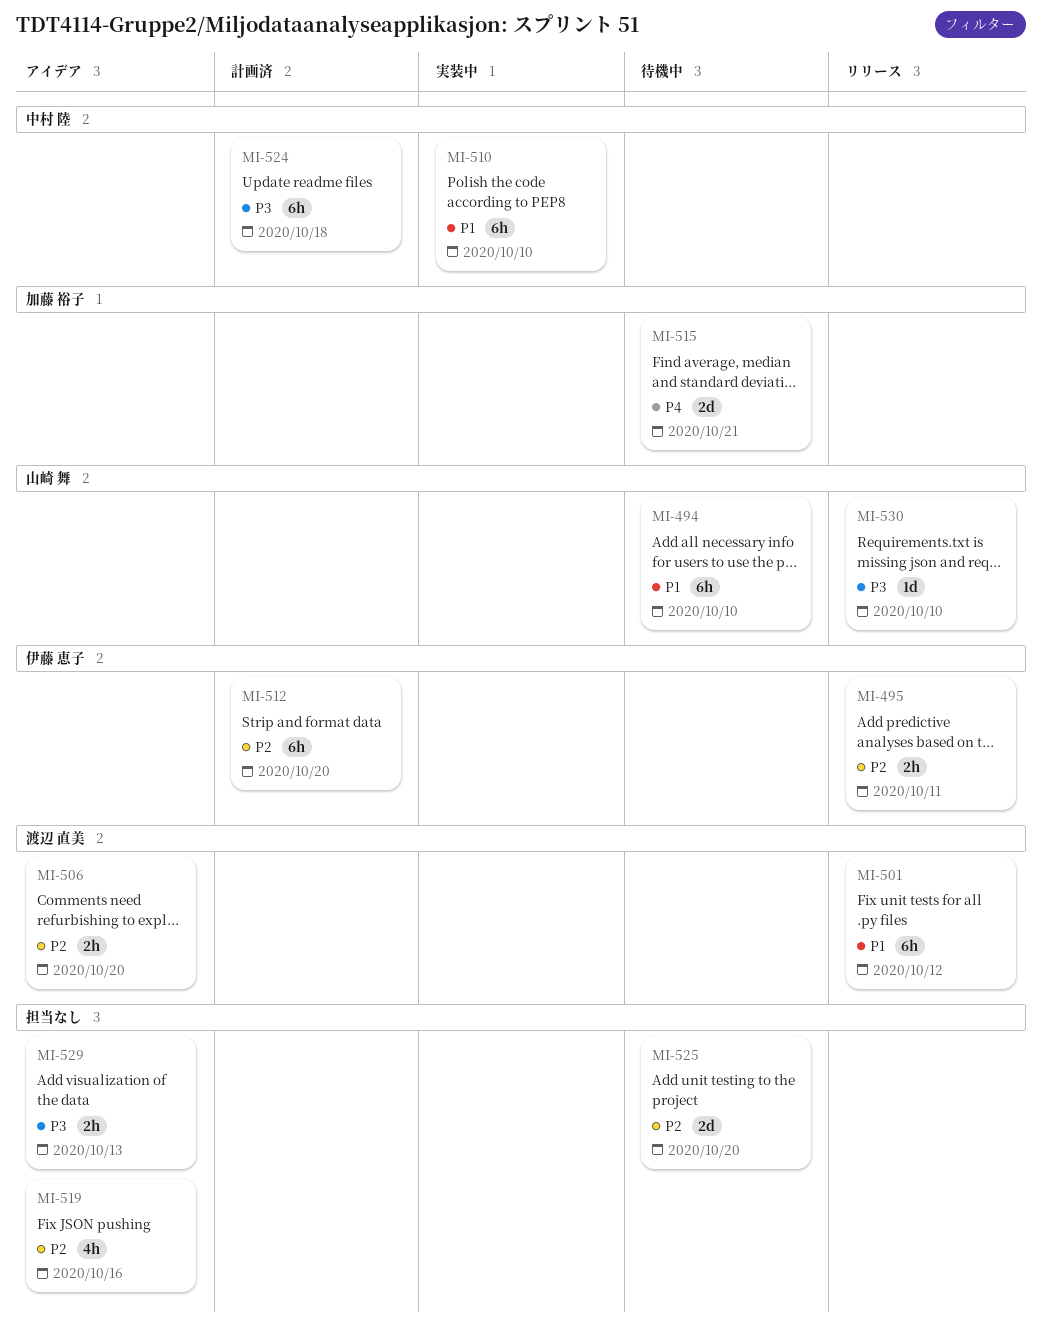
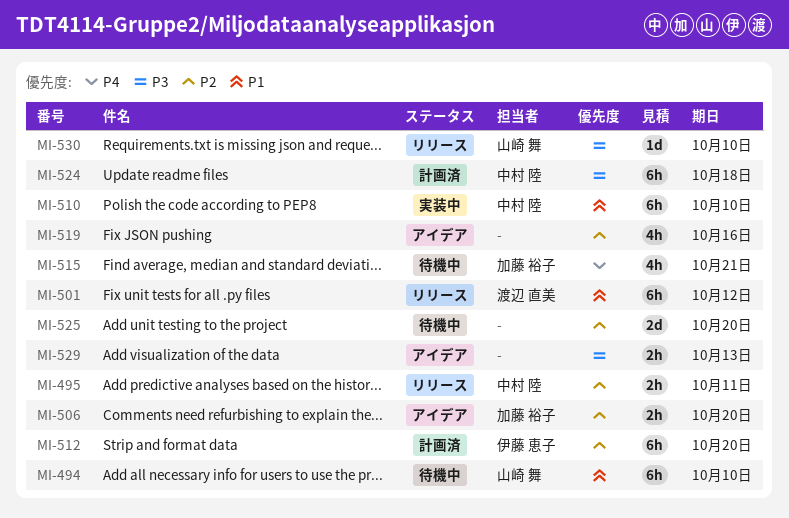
MI-495, owner: 伊藤 恵子 -> 中村 陸
MI-506, owner: 渡辺 直美 -> 加藤 裕子
MI-515, estimate: 2d -> 4h

